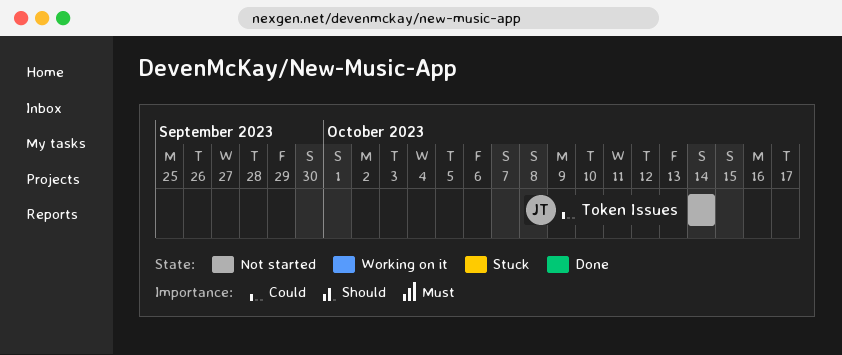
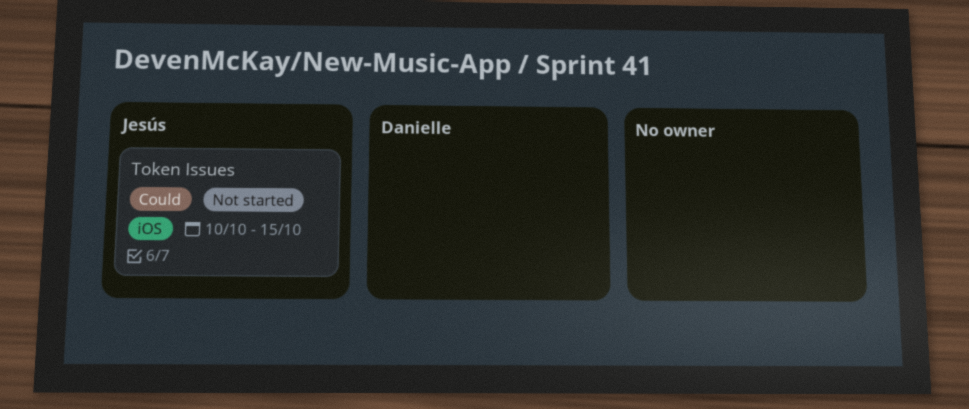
Token Issues, start: Oct 14 -> Oct 10
Token Issues, due: Oct 14 -> Oct 15

